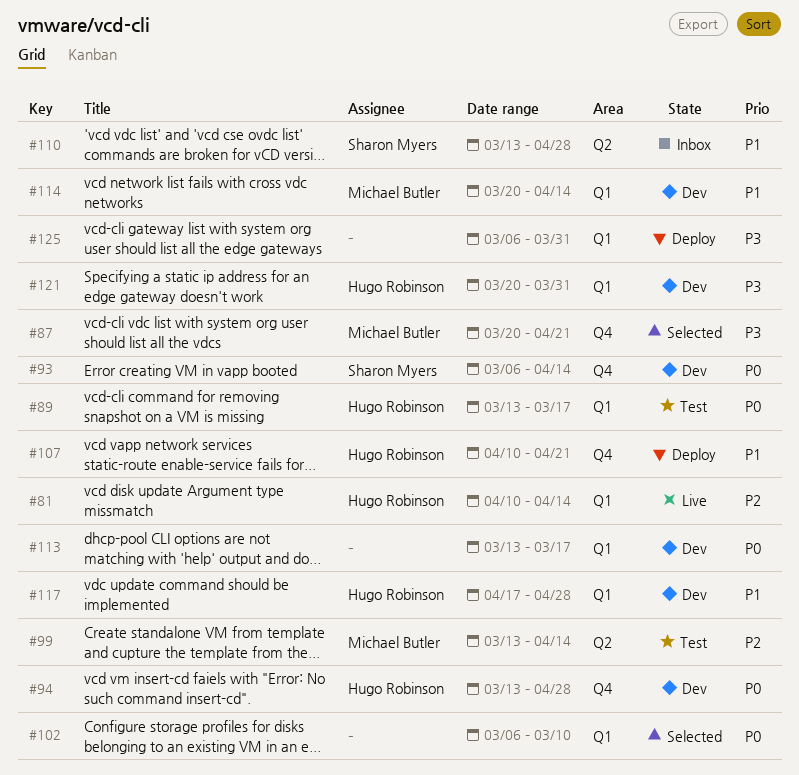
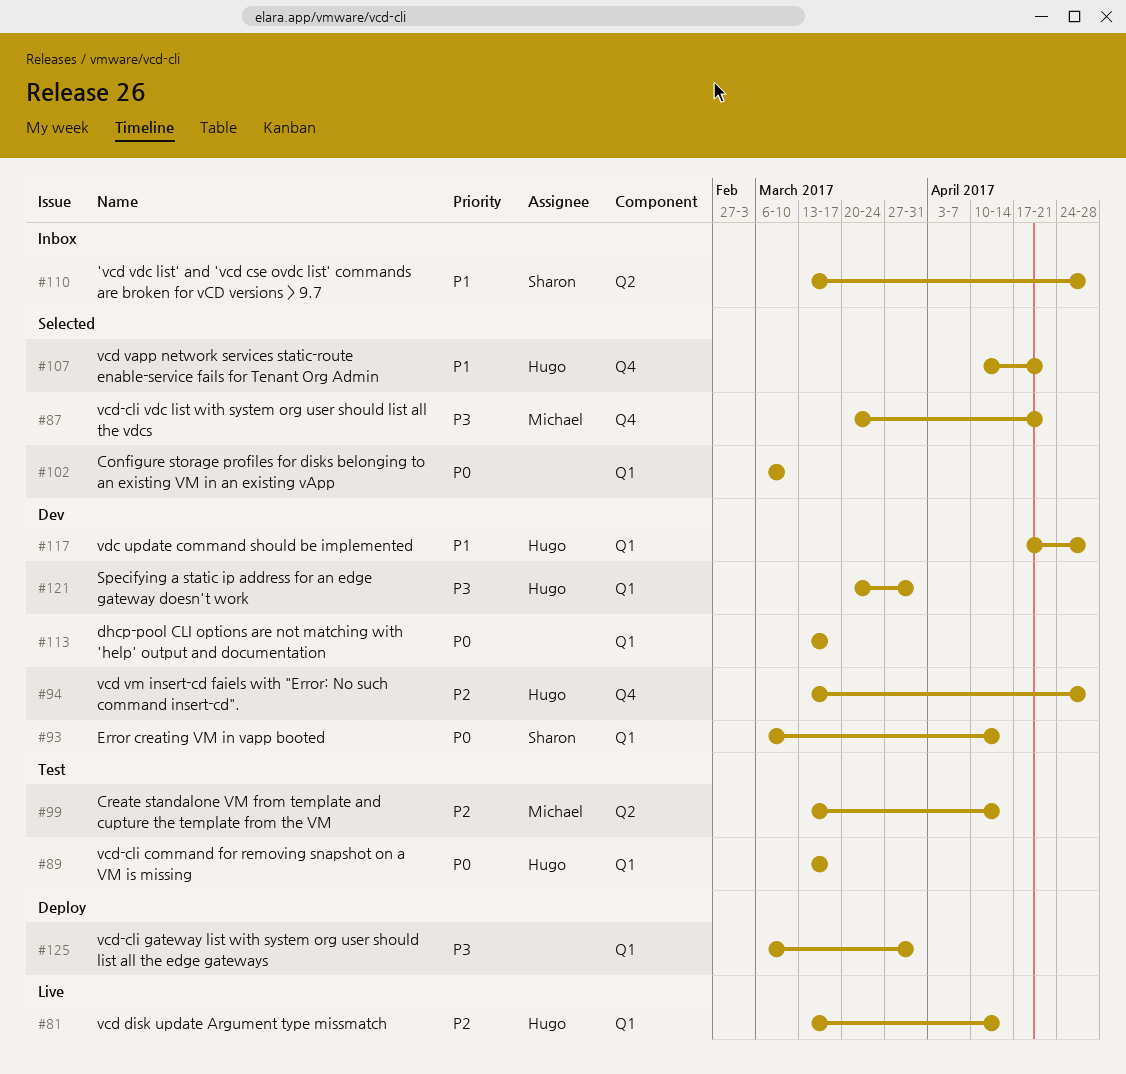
#81, start: Apr 10 -> Mar 13
#93, label: Q4 -> Q1
#94, priority: P0 -> P2
#107, status: Deploy -> Selected
#114: present -> none

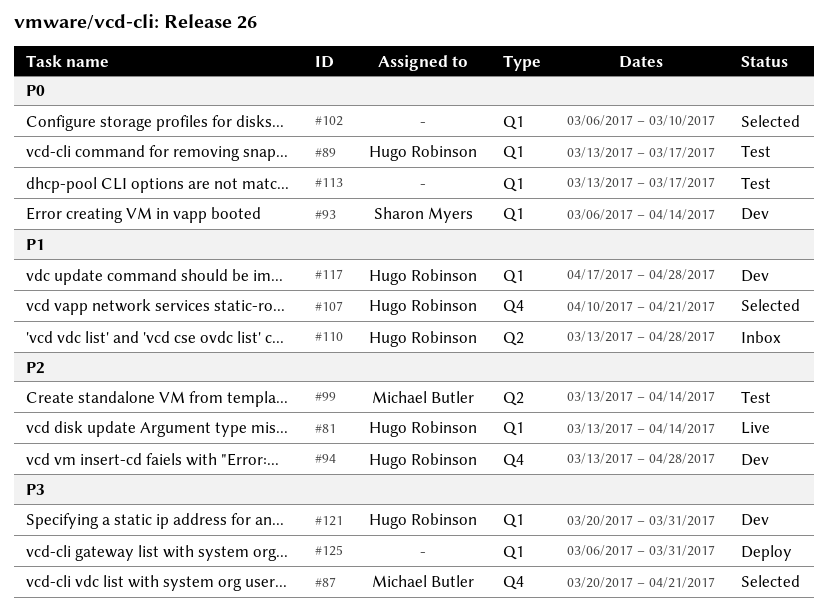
#110, owner: Sharon Myers -> Hugo Robinson
#113, status: Dev -> Test

